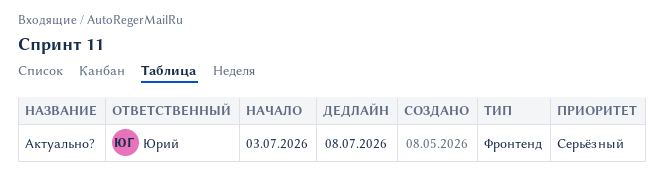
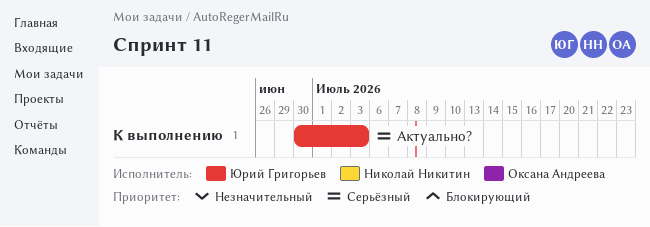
Актуально?, start: Jul 3 -> Jun 30
Актуально?, due: Jul 8 -> Jul 3

